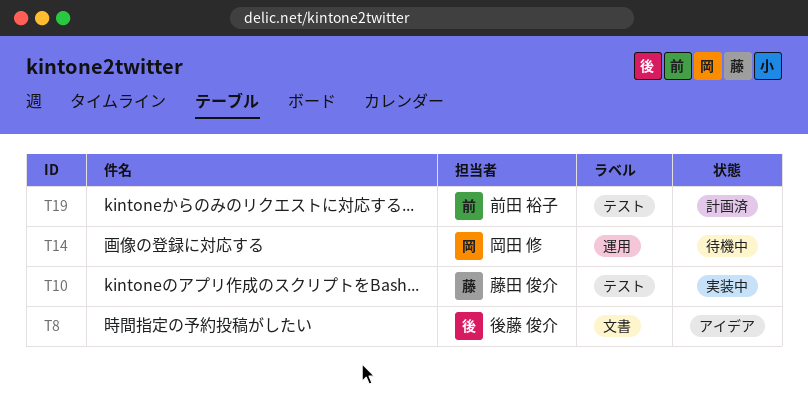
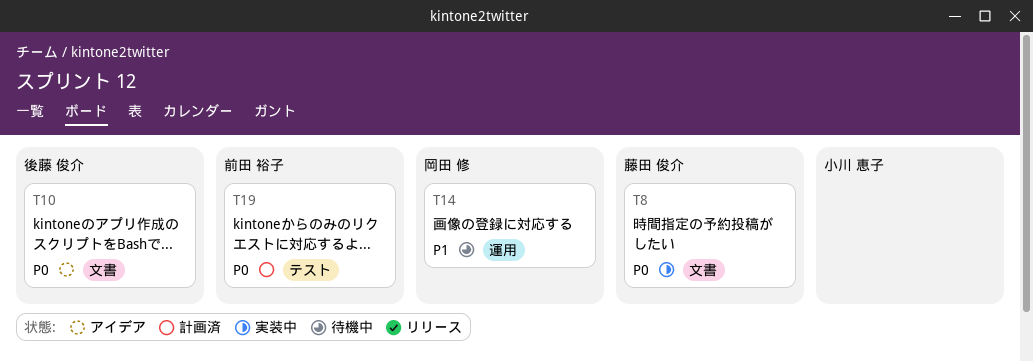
T8, status: アイデア -> 実装中
T8, owner: 後藤 俊介 -> 藤田 俊介
T10, status: 実装中 -> アイデア
T10, owner: 藤田 俊介 -> 後藤 俊介
T10, label: テスト -> 文書

